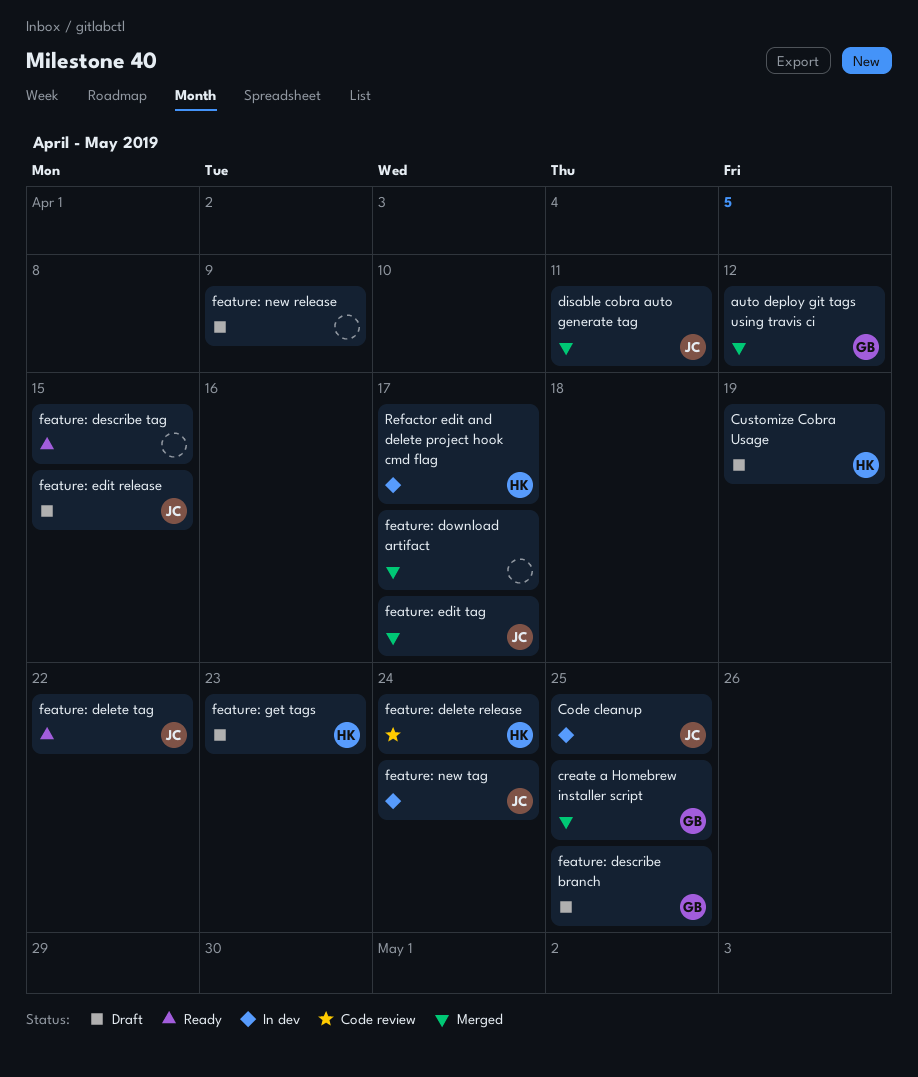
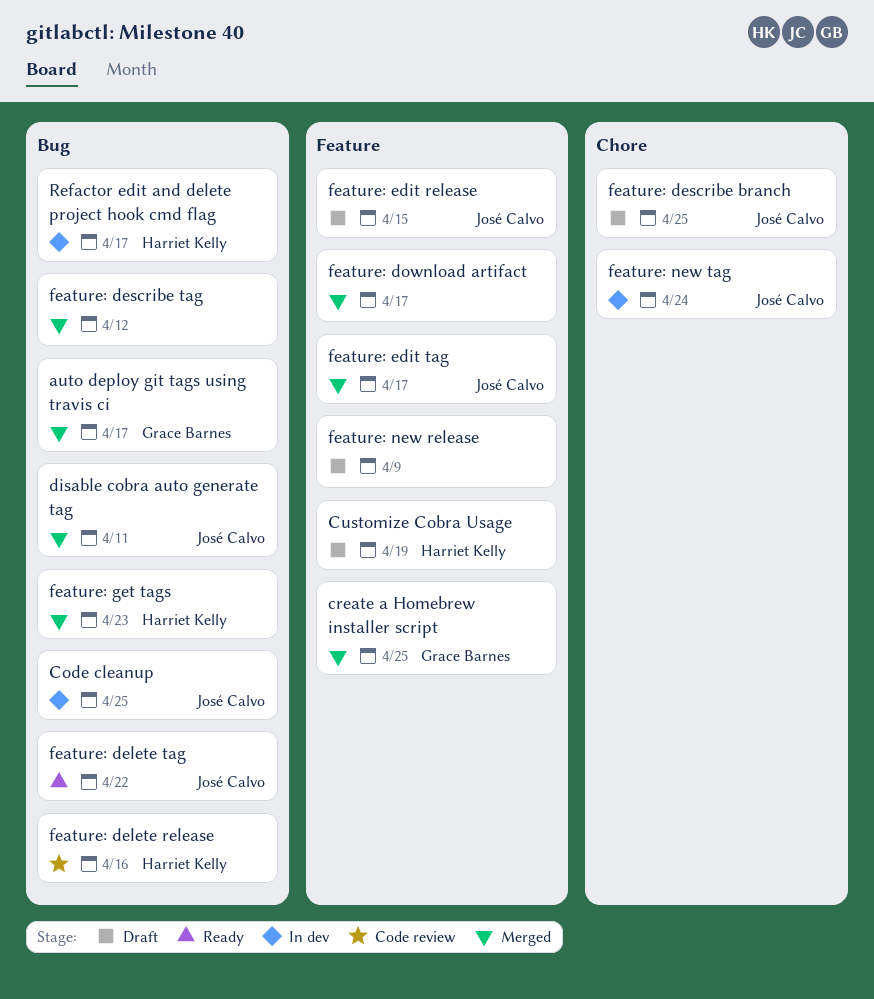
auto deploy git tags using travis ci, due: Apr 12 -> Apr 17
feature: delete release, due: Apr 24 -> Apr 16
feature: describe branch, owner: Grace Barnes -> José Calvo
feature: describe tag, status: Ready -> Merged
feature: describe tag, due: Apr 15 -> Apr 12
feature: get tags, status: Draft -> Merged

